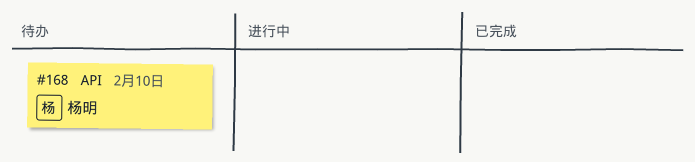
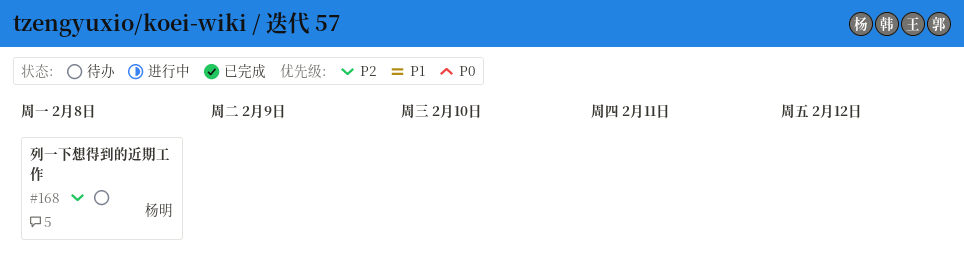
#168, due: Feb 10 -> Feb 8

